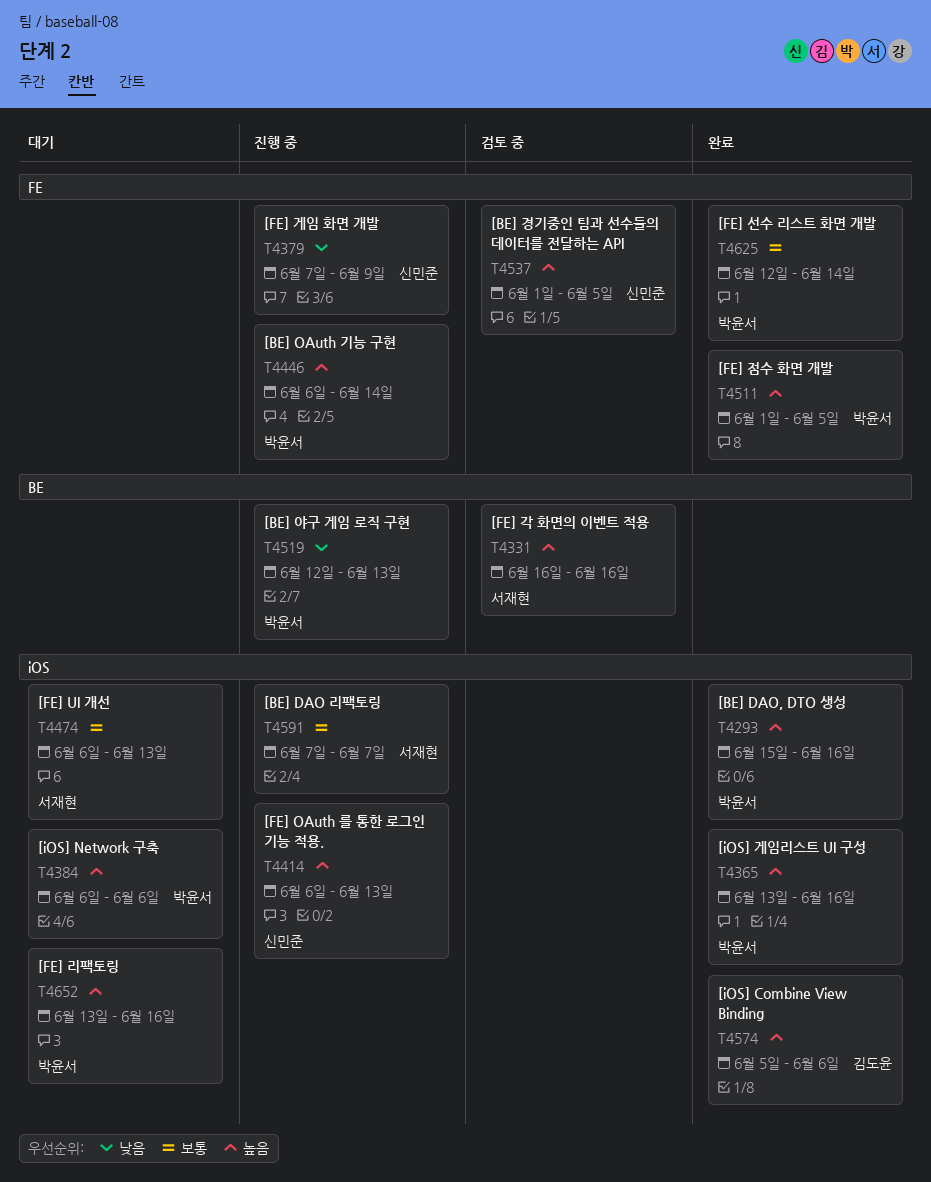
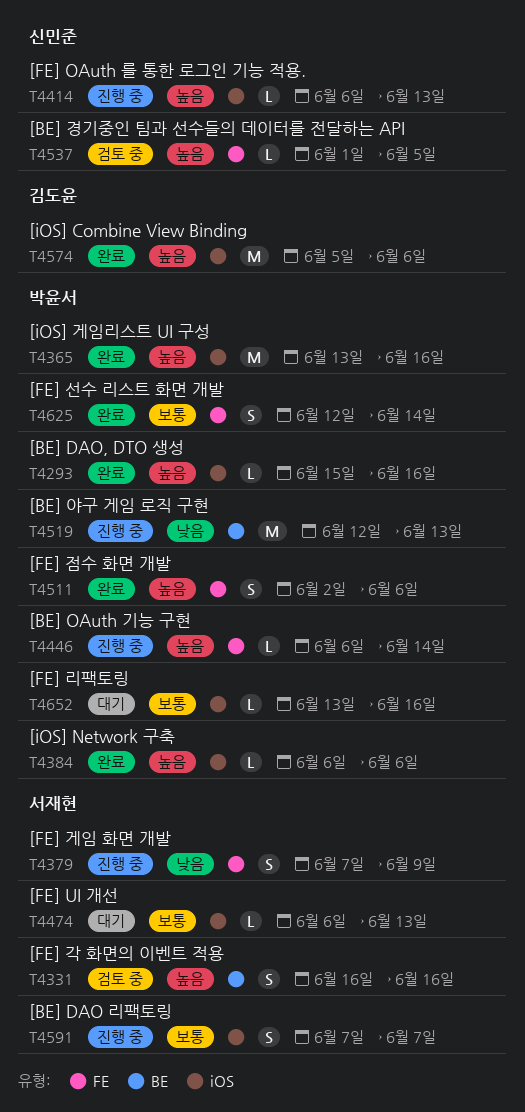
T4379, owner: 신민준 -> 서재현
T4384, status: 대기 -> 완료
T4511, start: Jun 1 -> Jun 2
T4511, due: Jun 5 -> Jun 6
T4652, priority: 높음 -> 보통

